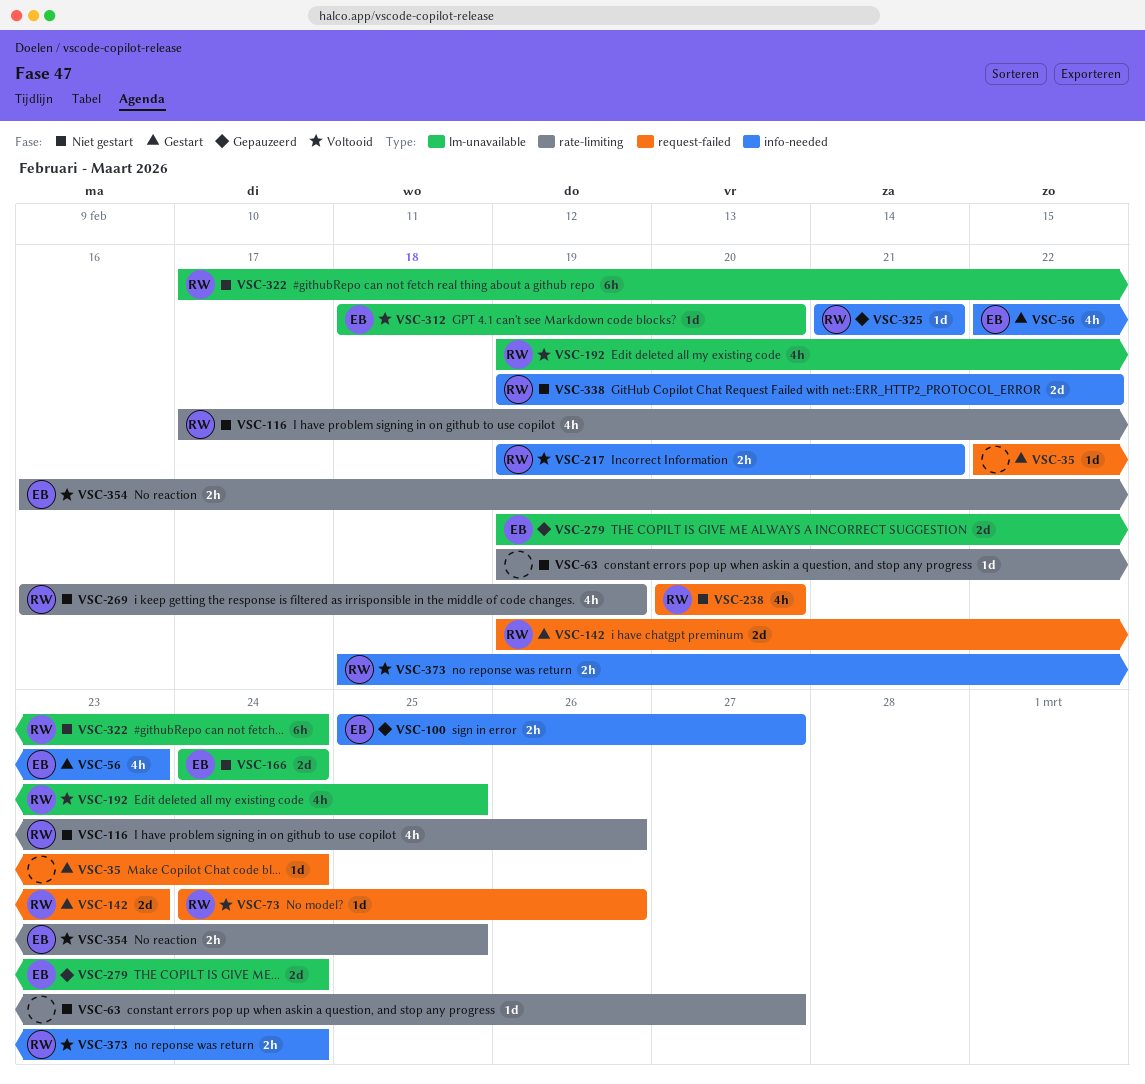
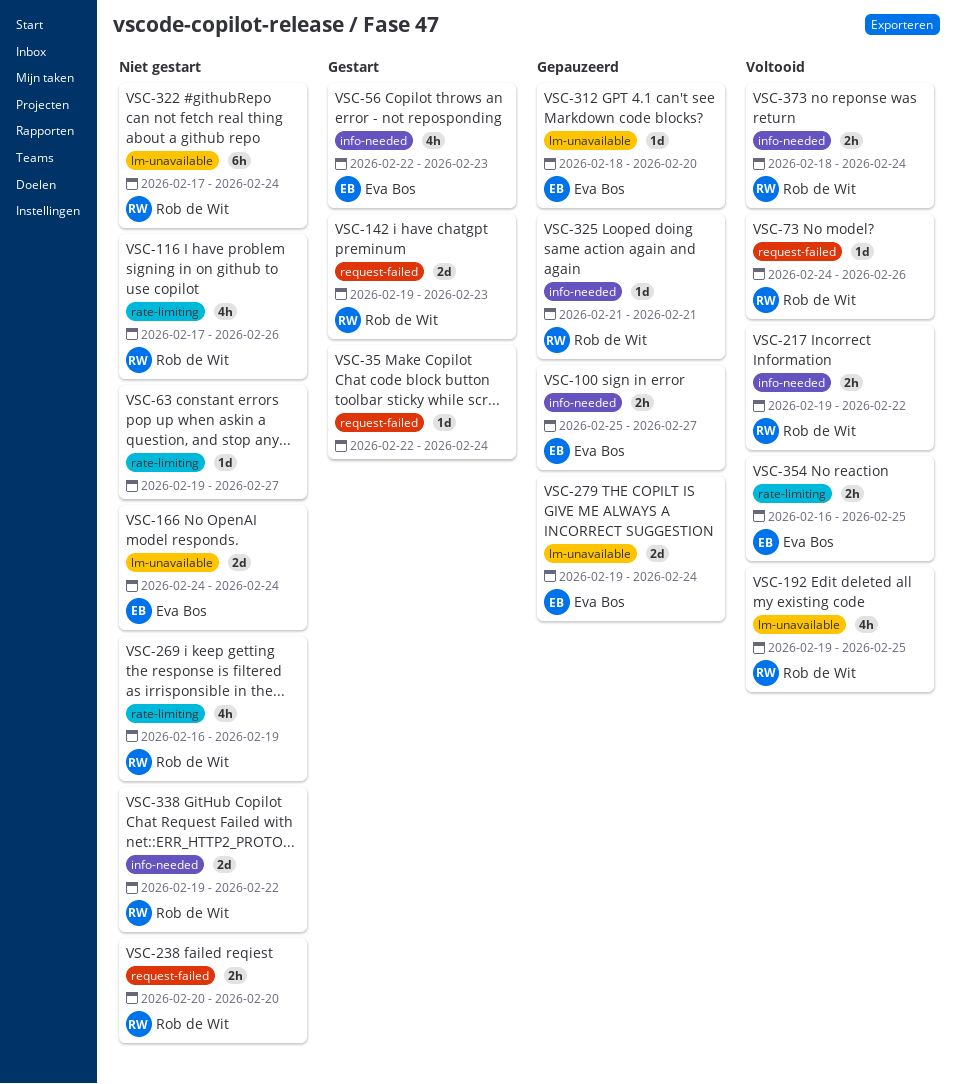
VSC-217, due: Feb 21 -> Feb 22
VSC-238, estimate: 4h -> 2h
VSC-312, status: Voltooid -> Gepauzeerd

